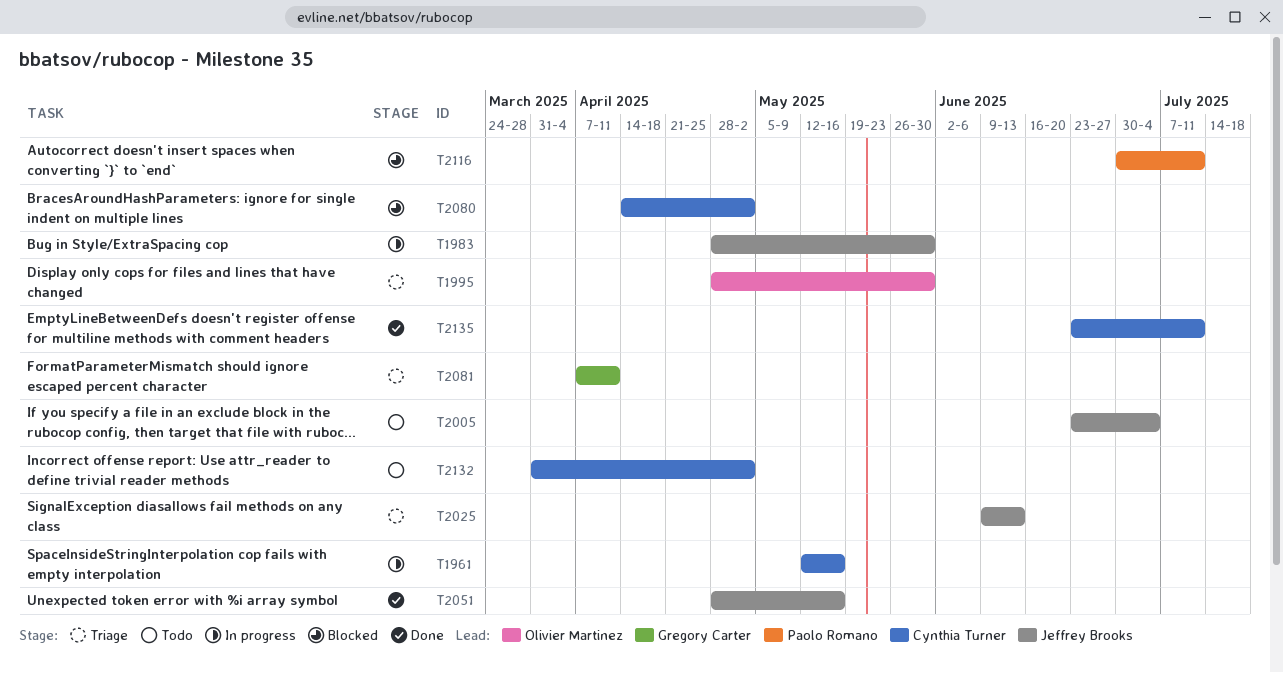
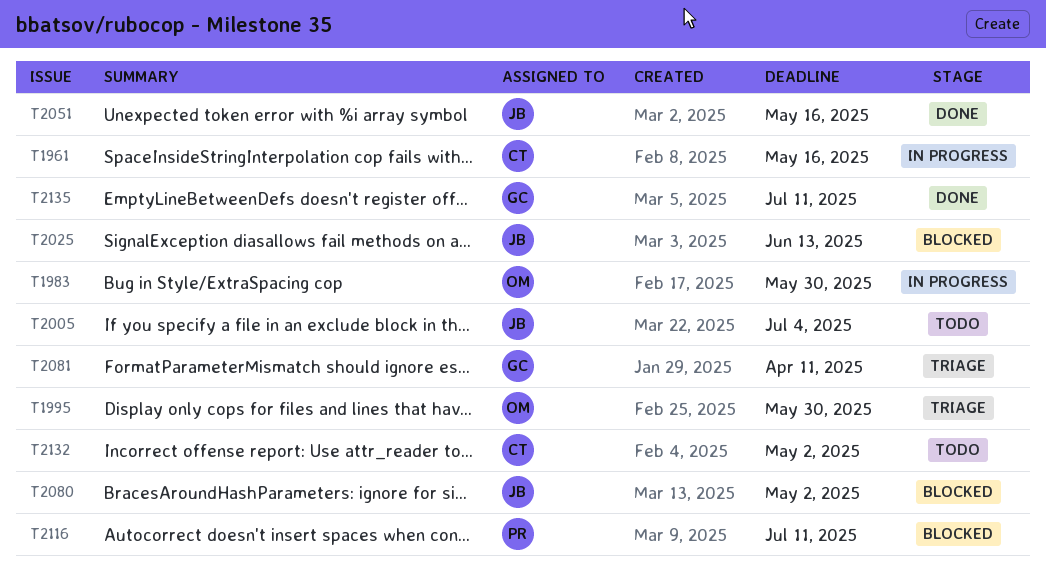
T1983, owner: Jeffrey Brooks -> Olivier Martinez
T2025, status: Triage -> Blocked
T2080, owner: Cynthia Turner -> Jeffrey Brooks
T2135, owner: Cynthia Turner -> Gregory Carter

